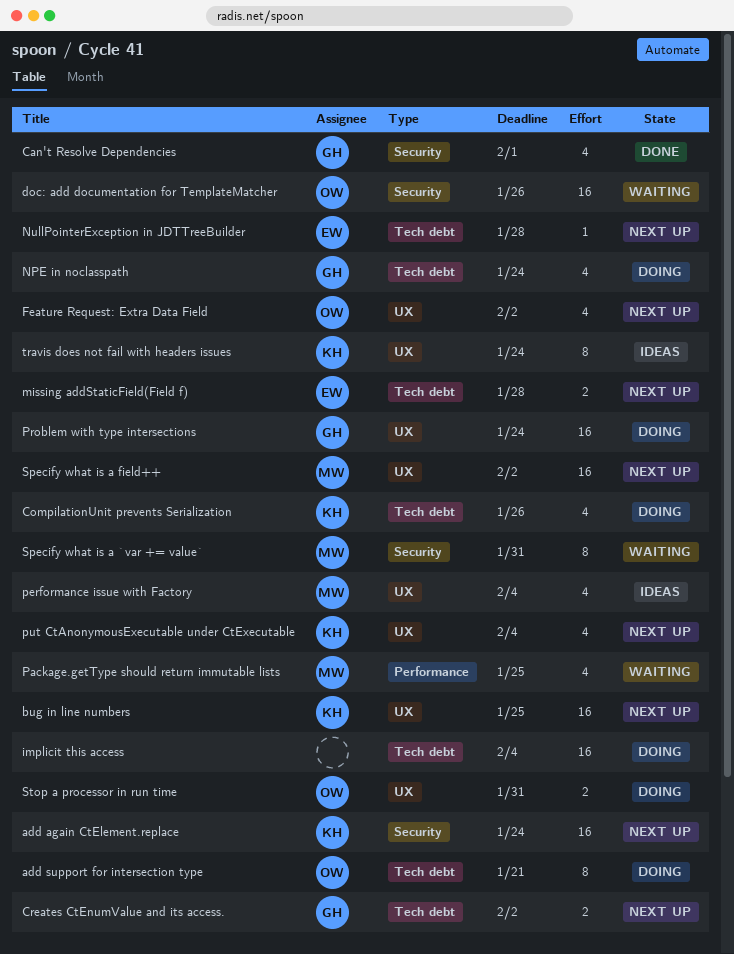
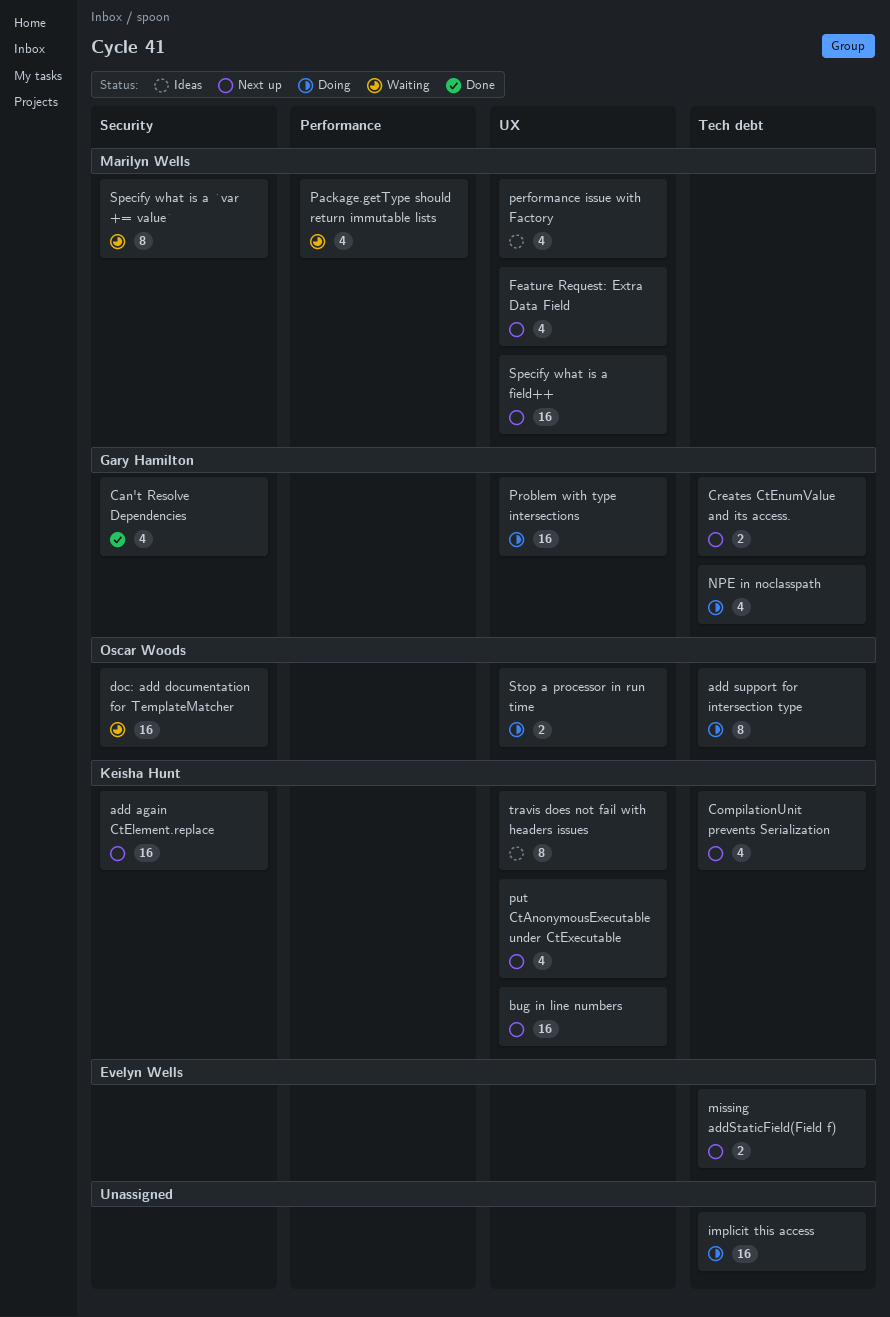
CompilationUnit prevents Serialization, status: Doing -> Next up
Feature Request: Extra Data Field, owner: Oscar Woods -> Marilyn Wells
NullPointerException in JDTTreeBuilder: present -> none

